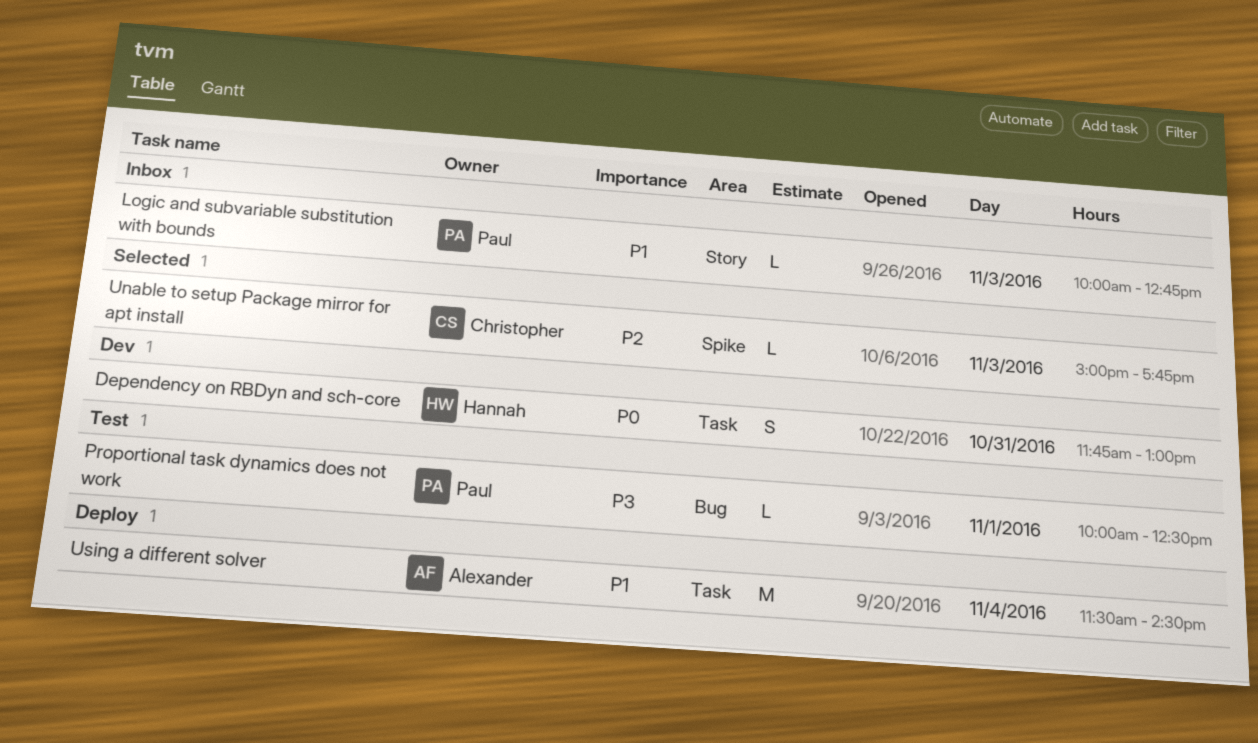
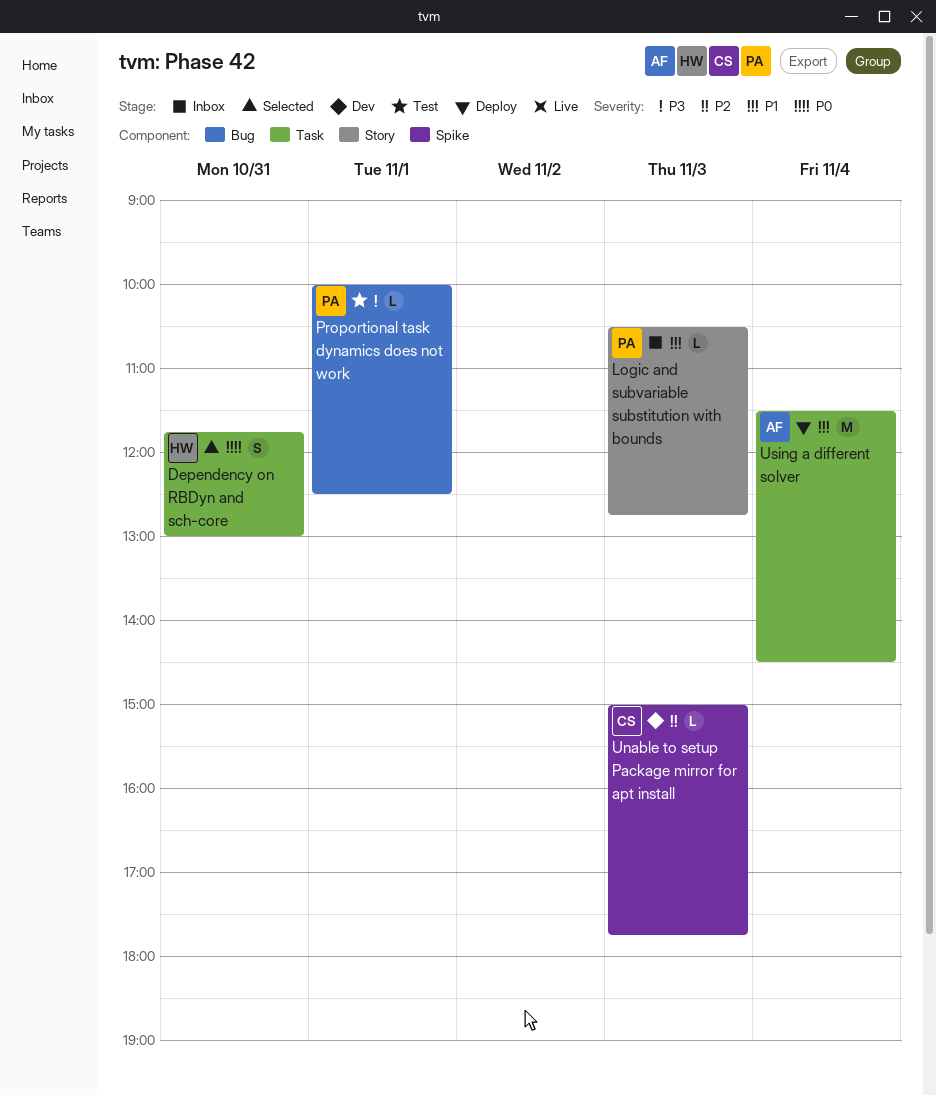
Dependency on RBDyn and sch-core, status: Dev -> Selected
Logic and subvariable substitution with bounds, begins: 10:00 -> 10:30
Unable to setup Package mirror for apt install, status: Selected -> Dev

